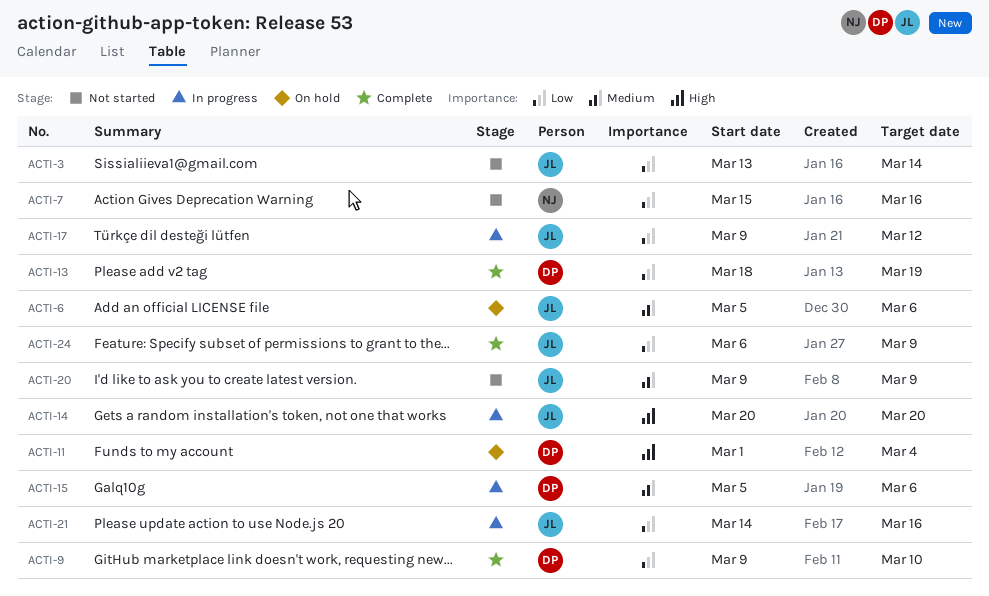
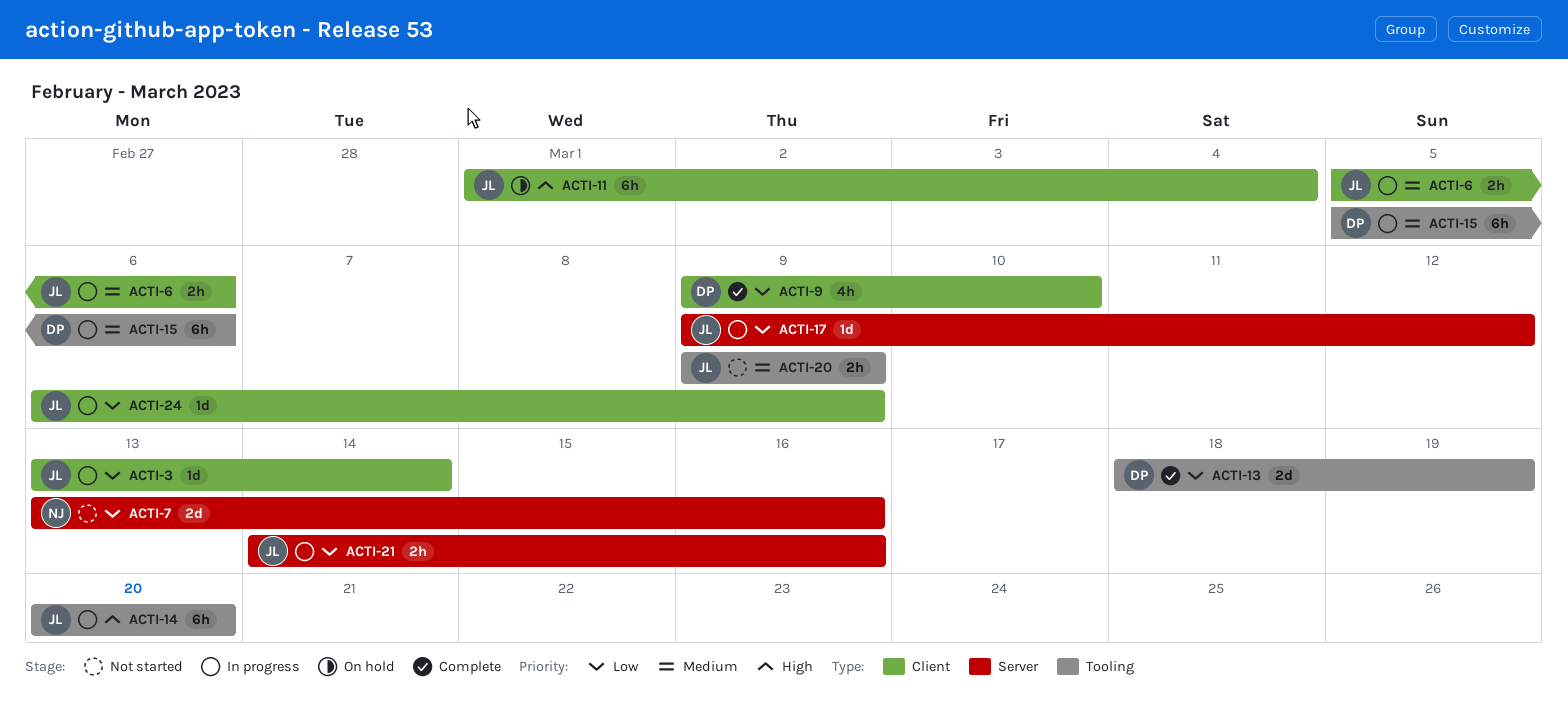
ACTI-3, status: Not started -> In progress
ACTI-6, status: On hold -> In progress
ACTI-7, start: Mar 15 -> Mar 13
ACTI-11, owner: DP -> JL
ACTI-24, status: Complete -> In progress

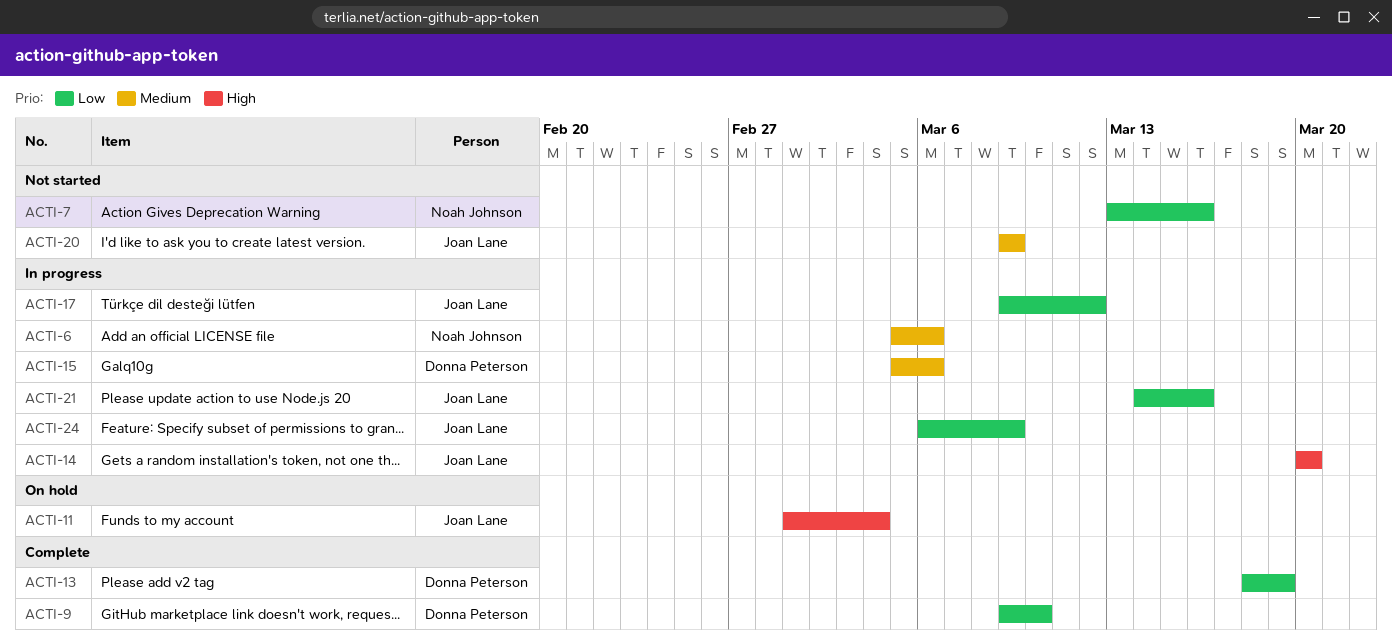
ACTI-3: present -> none
ACTI-6, owner: Joan Lane -> Noah Johnson

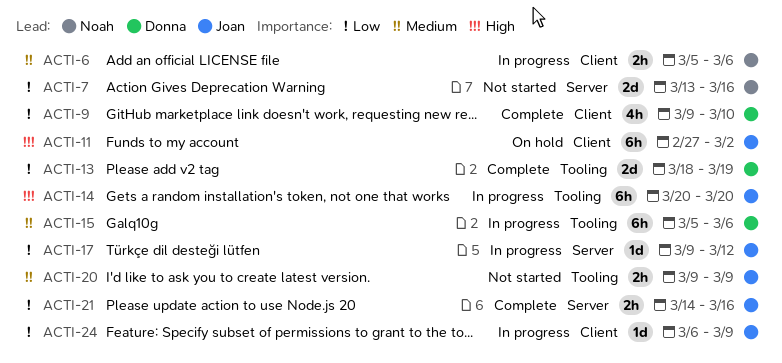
ACTI-11, start: Mar 1 -> Feb 27
ACTI-11, due: Mar 4 -> Mar 2
ACTI-21, status: In progress -> Complete

